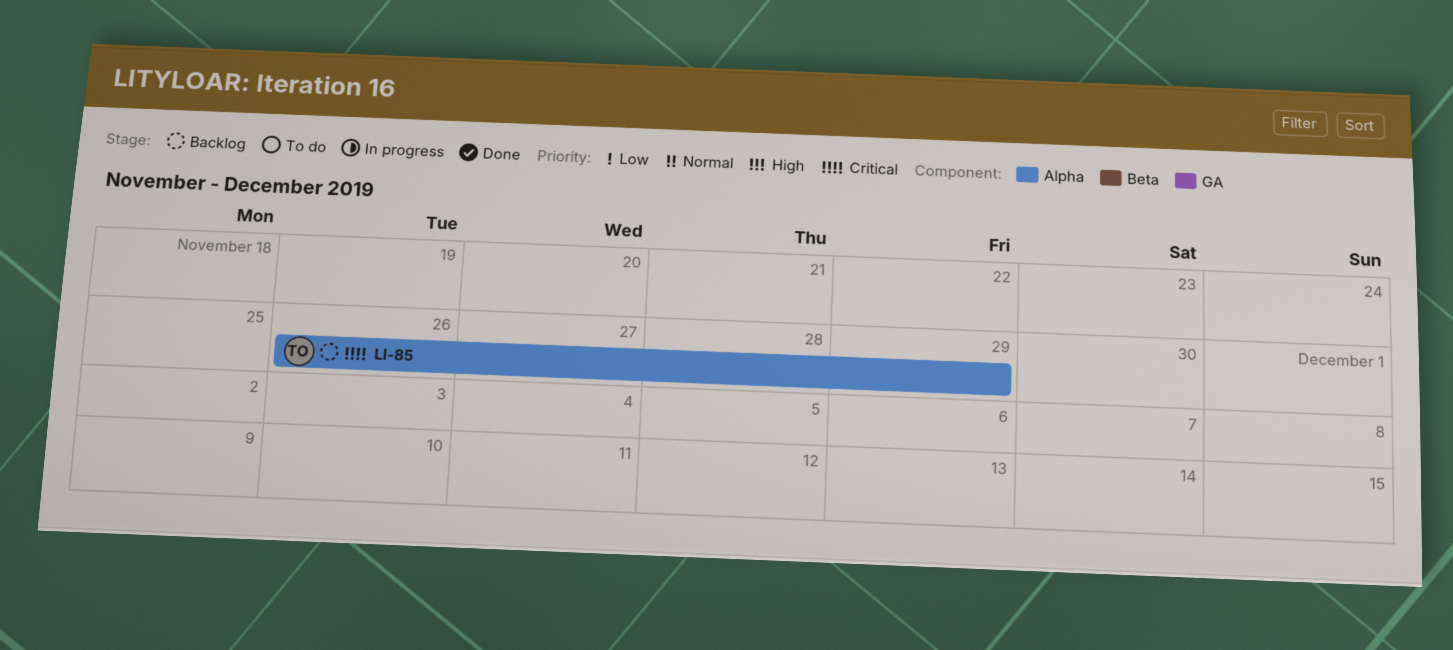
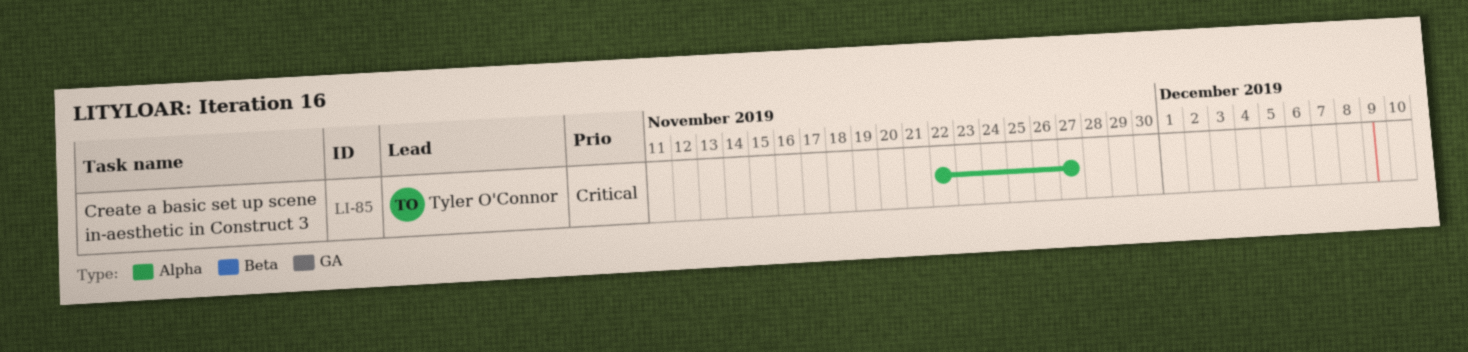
LI-85, start: Nov 26 -> Nov 22
LI-85, due: Nov 29 -> Nov 27

